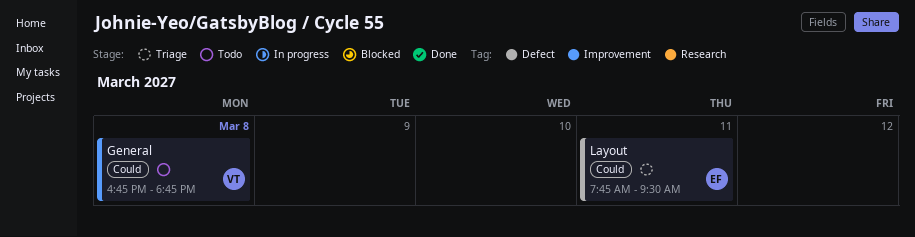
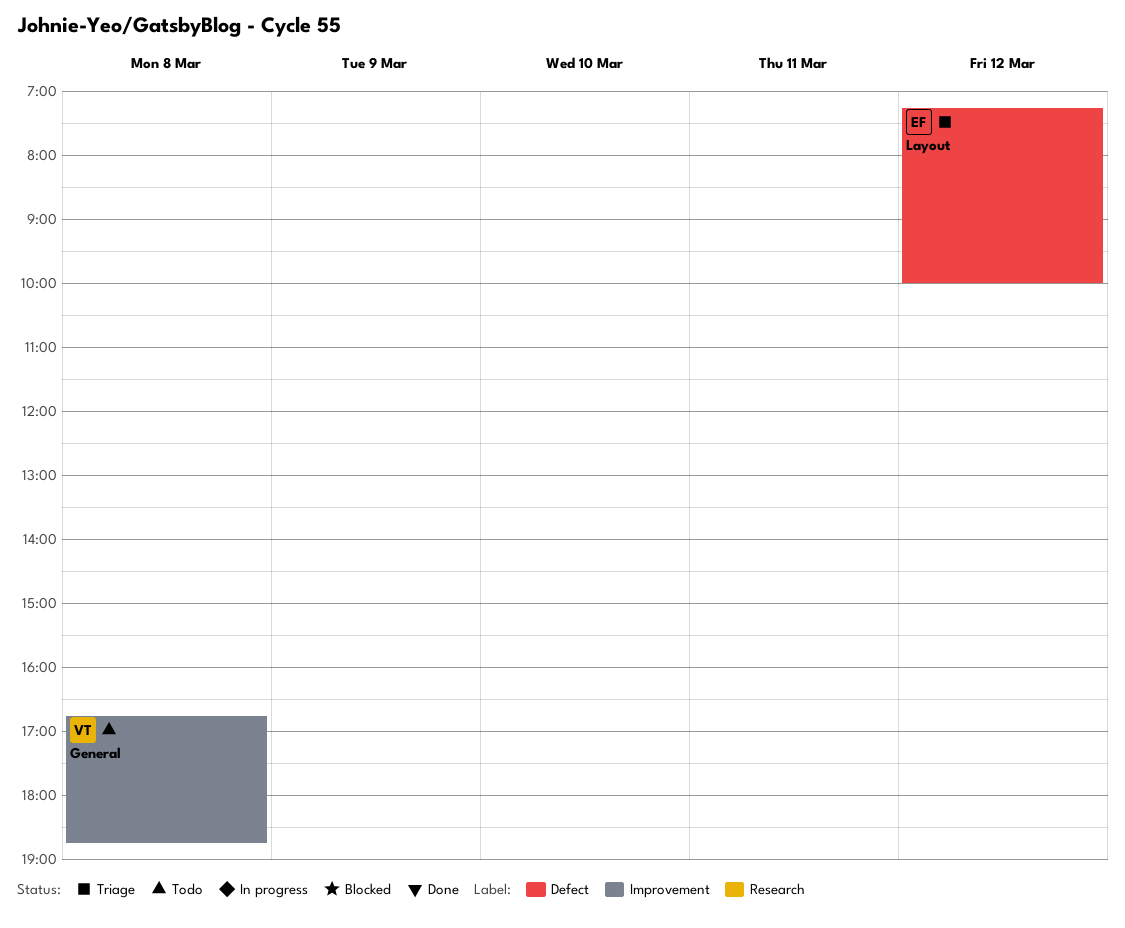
Layout, day: Mar 11 -> Mar 12
Layout, begins: 07:45 -> 07:15
Layout, ends: 09:30 -> 10:00

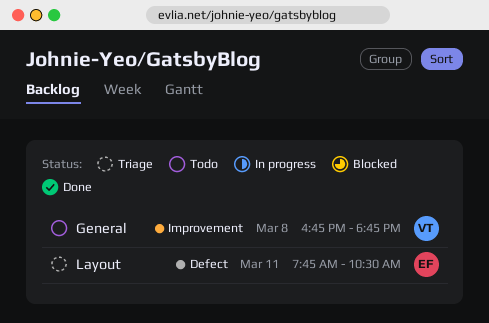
Layout, day: Mar 12 -> Mar 11
Layout, begins: 07:15 -> 07:45
Layout, ends: 10:00 -> 10:30

